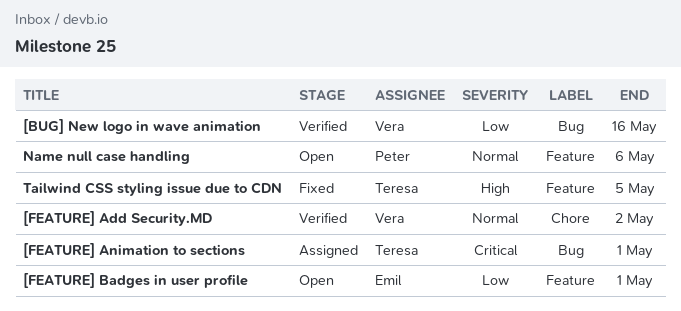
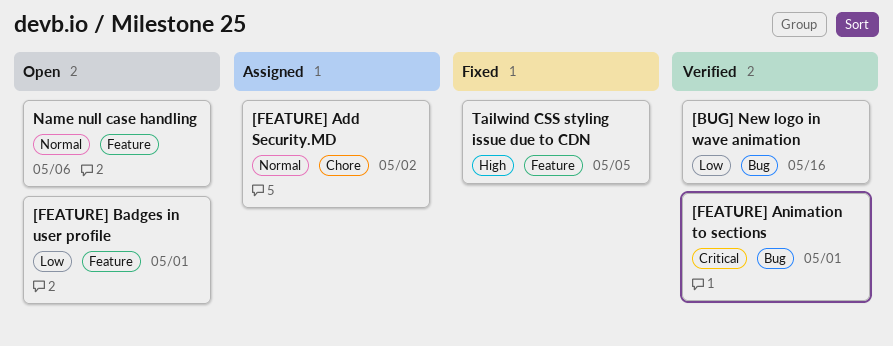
[FEATURE] Add Security.MD, status: Verified -> Assigned
[FEATURE] Animation to sections, status: Assigned -> Verified

